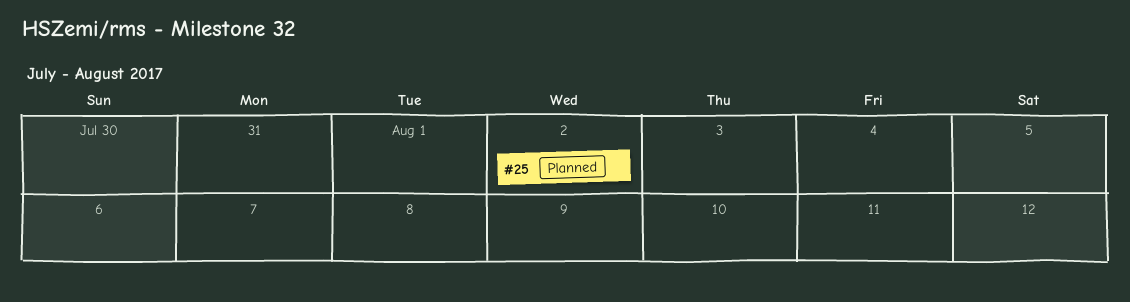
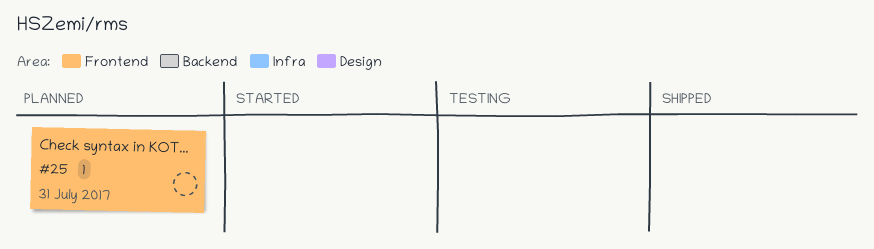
#25, due: Aug 2 -> Jul 31

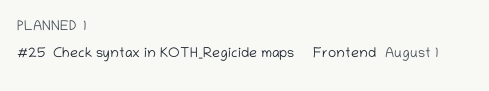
#25, due: Jul 31 -> Aug 1

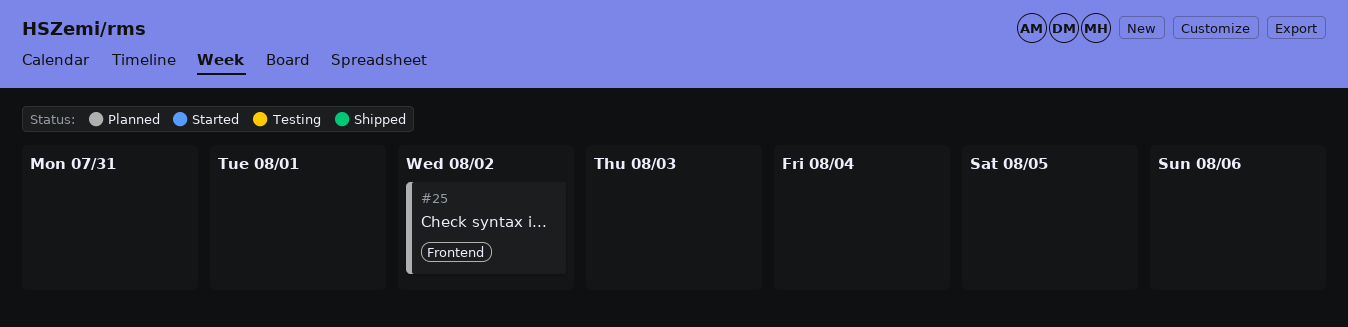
#25, due: Aug 1 -> Aug 2

